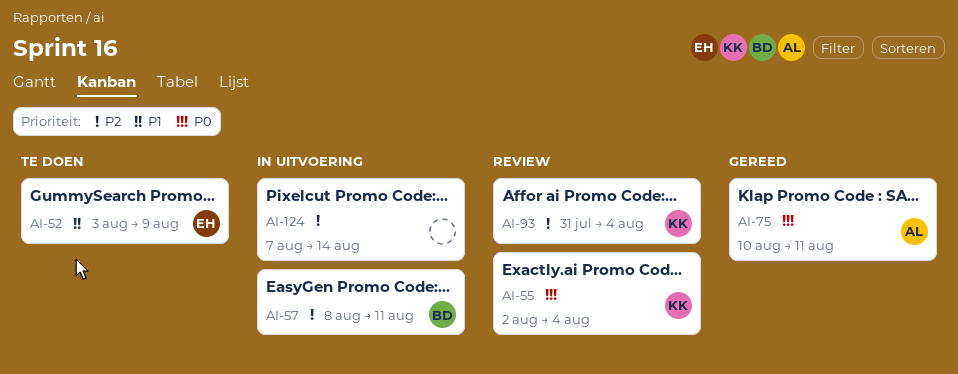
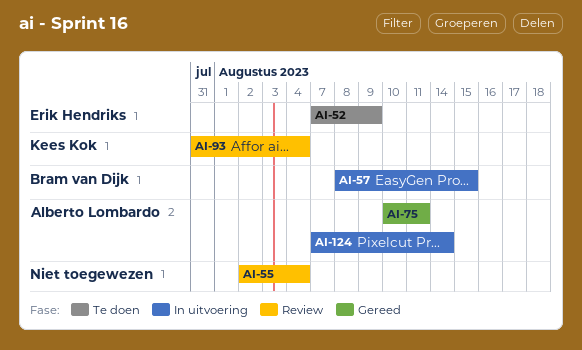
AI-52, start: Aug 3 -> Aug 7
AI-55, owner: Kees Kok -> none
AI-57, due: Aug 11 -> Aug 15
AI-124, owner: none -> Alberto Lombardo

